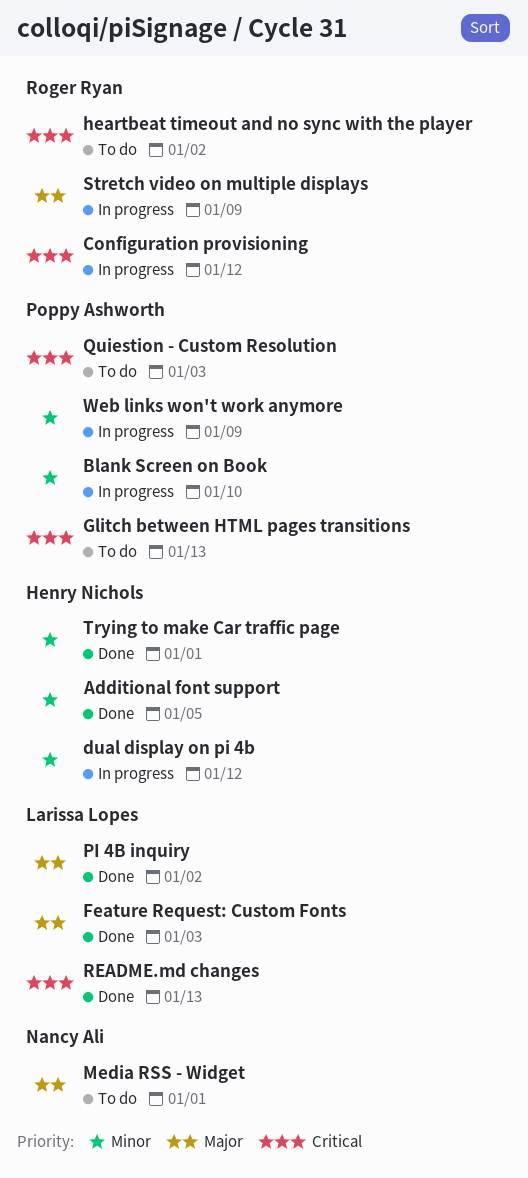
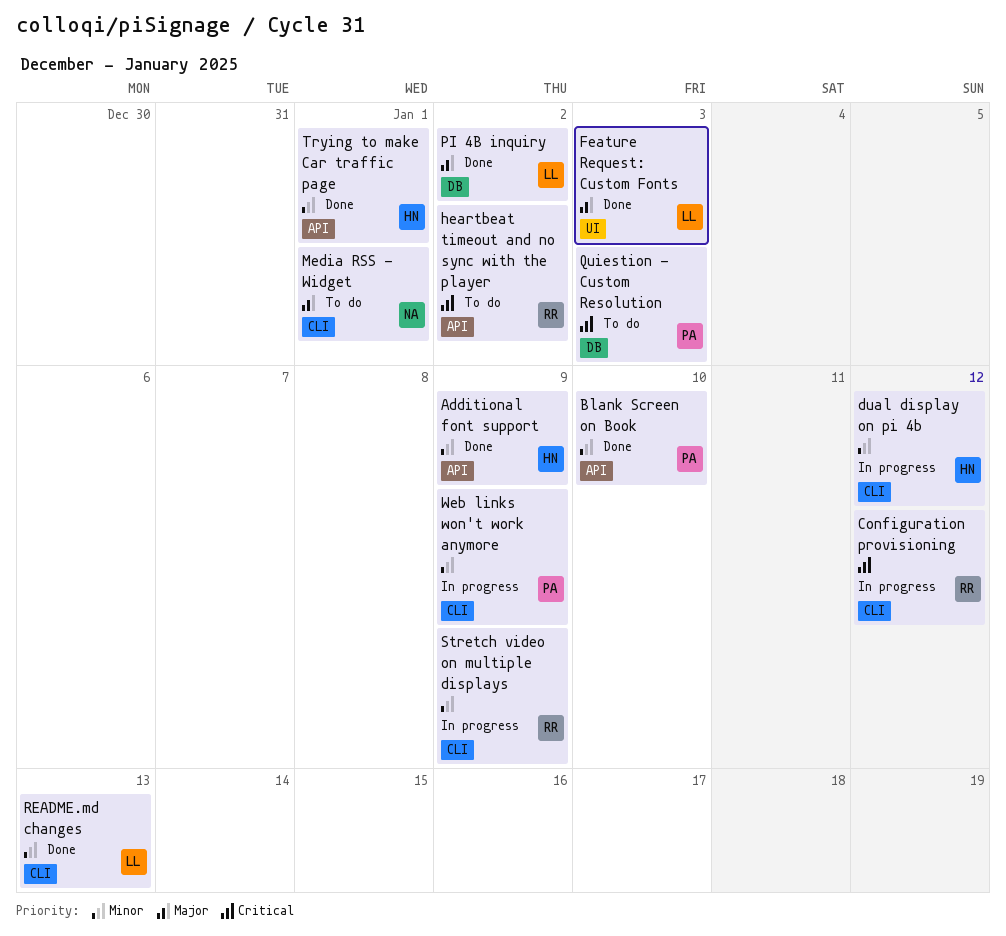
Additional font support, due: Jan 5 -> Jan 9
Blank Screen on Book, status: In progress -> Done
Glitch between HTML pages transitions: present -> none
README.md changes, priority: Critical -> Minor
Stretch video on multiple displays, priority: Major -> Minor

